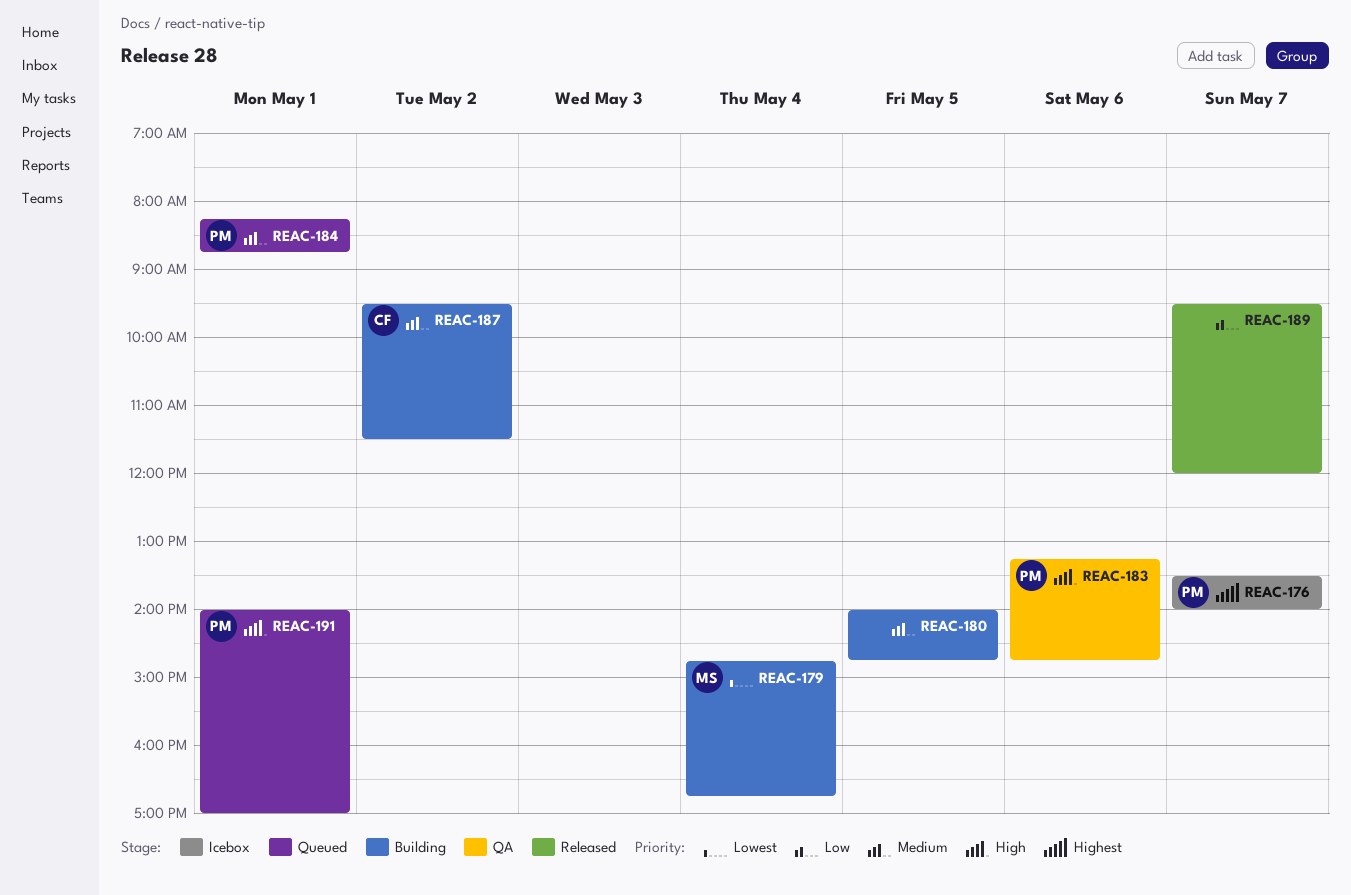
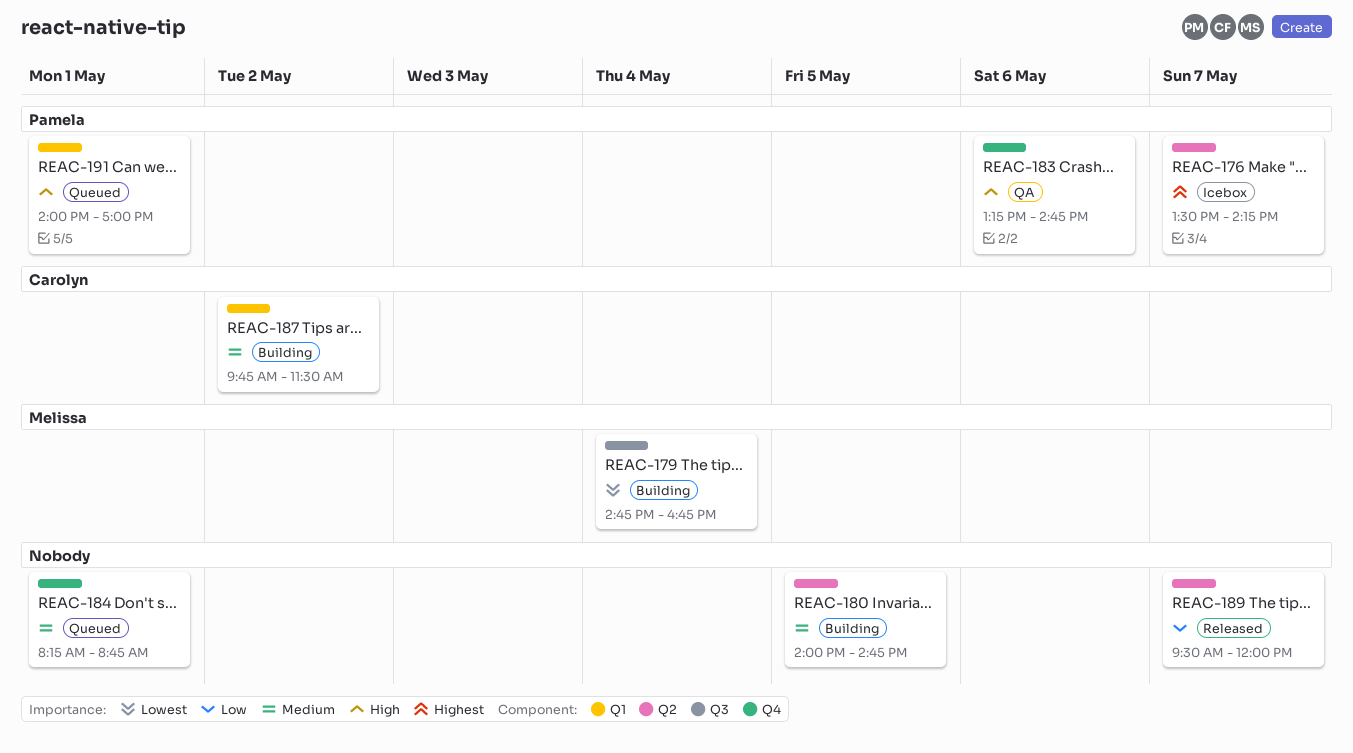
REAC-176, ends: 14:00 -> 14:15
REAC-184, owner: Pamela -> none
REAC-187, begins: 09:30 -> 09:45

